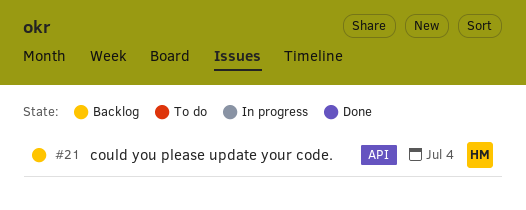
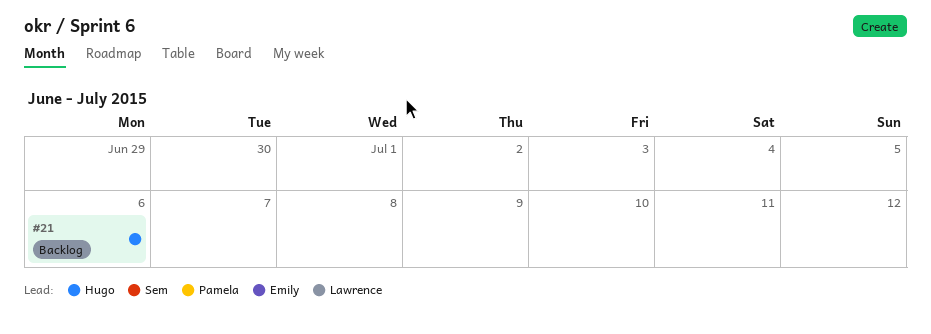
#21, due: Jul 4 -> Jul 6

